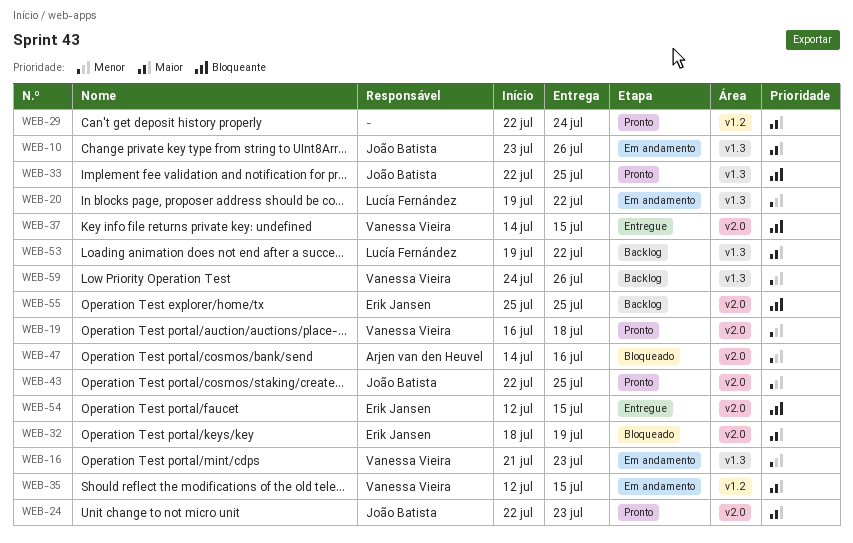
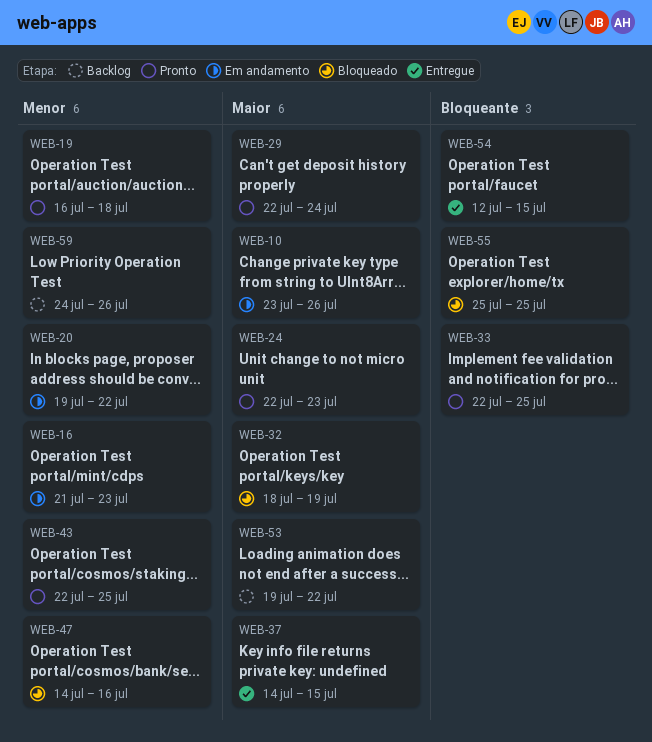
WEB-35: present -> none
WEB-37, priority: Bloqueante -> Maior
WEB-55, status: Backlog -> Bloqueado

